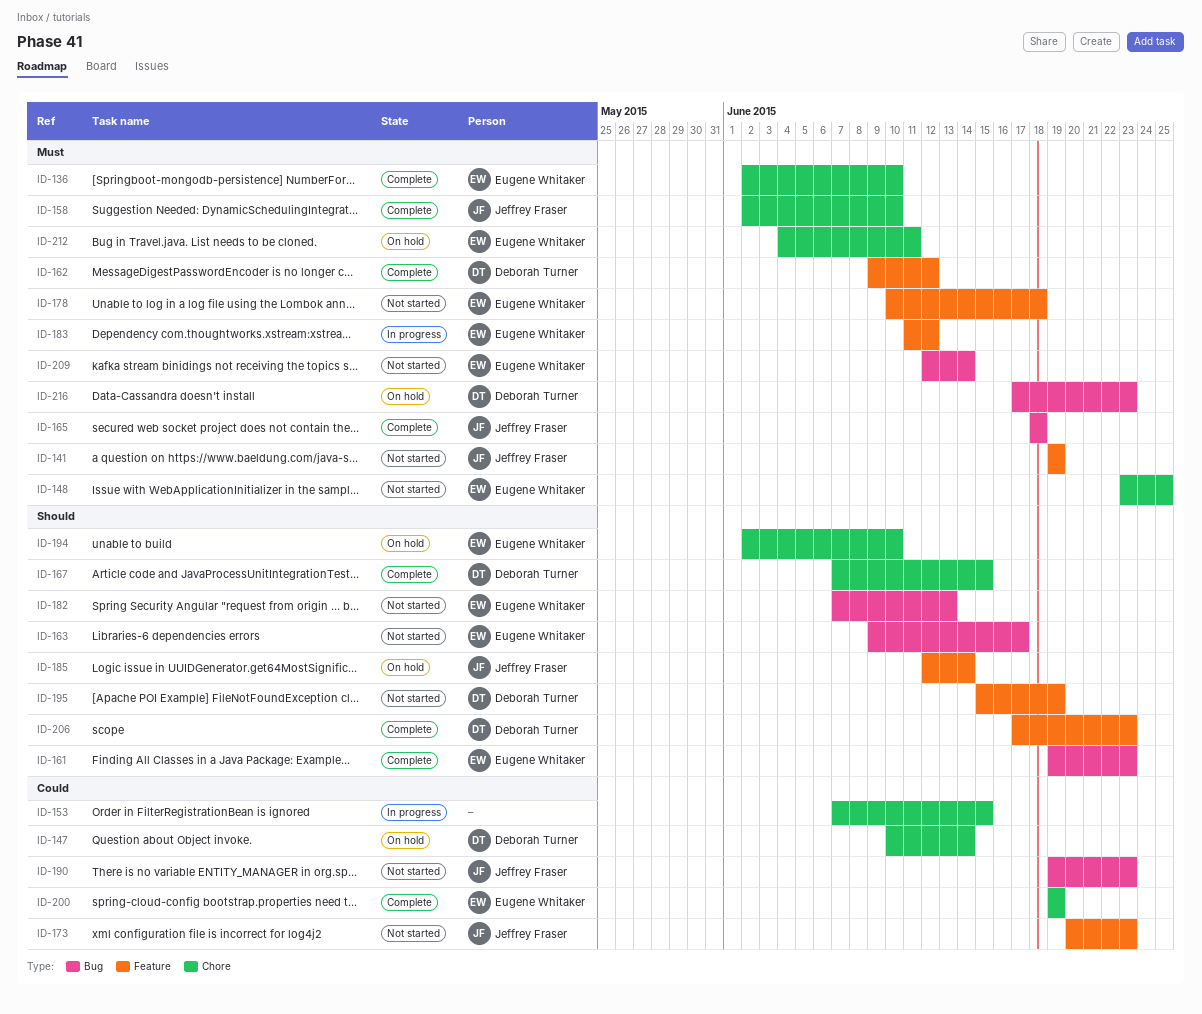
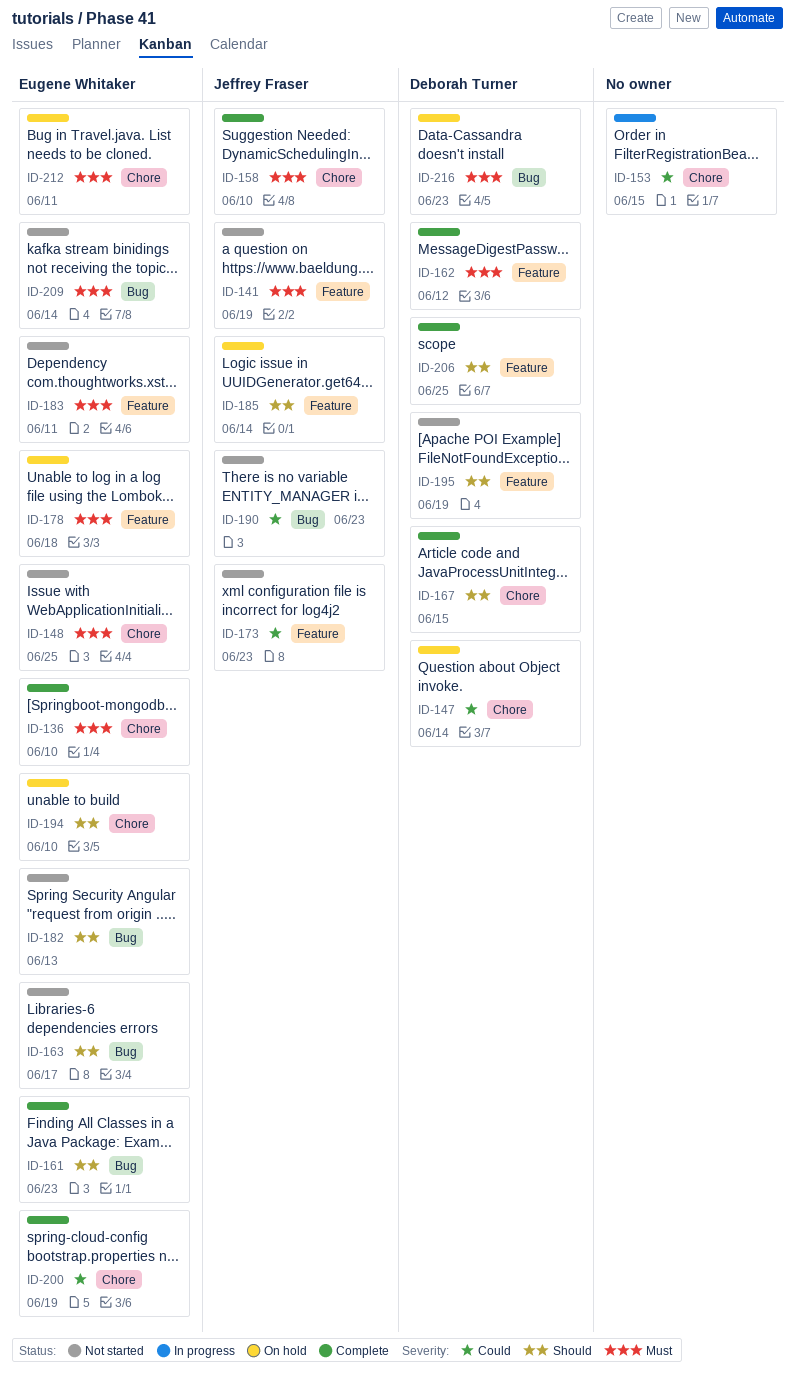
ID-165: present -> none
ID-178, status: Not started -> On hold
ID-183, status: In progress -> Not started
ID-183, due: Jun 12 -> Jun 11
ID-206, due: Jun 23 -> Jun 25

